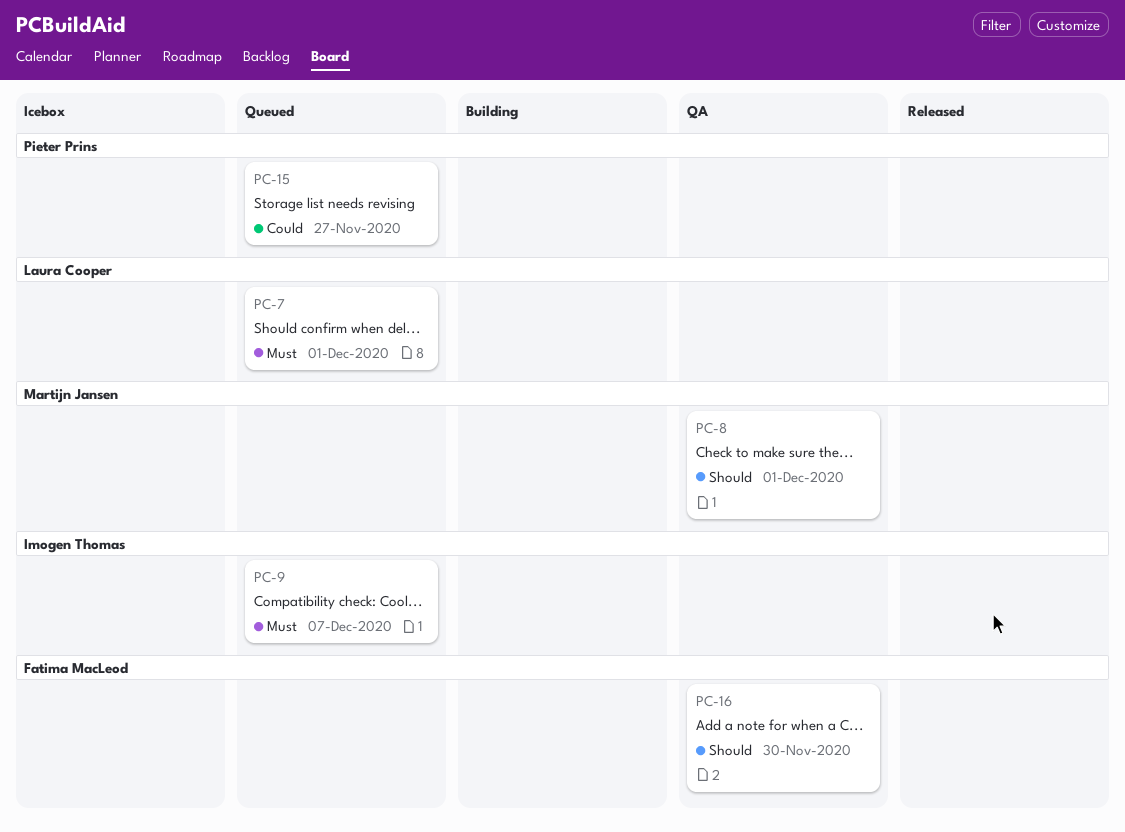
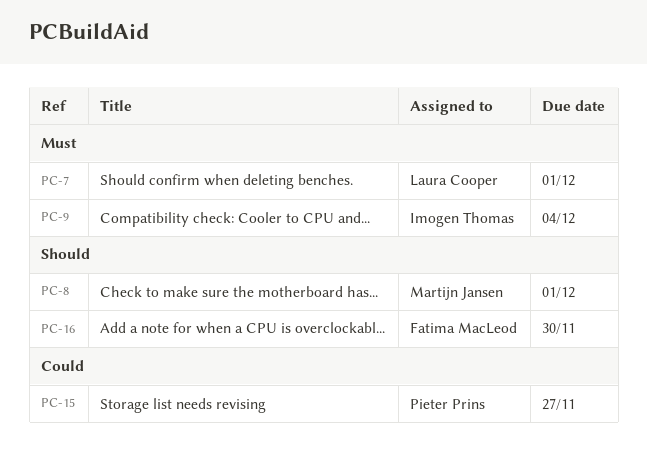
PC-9, due: Dec 7 -> Dec 4

